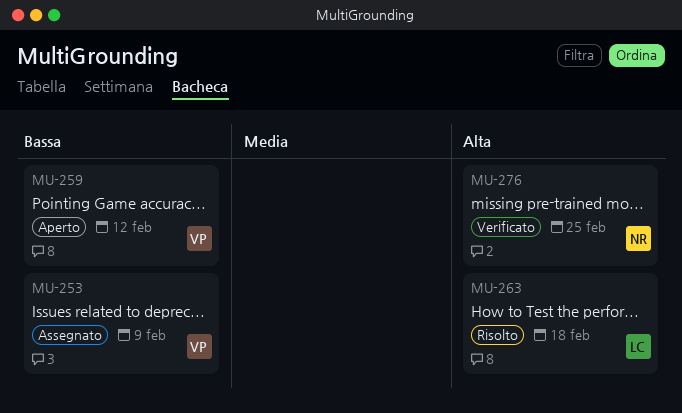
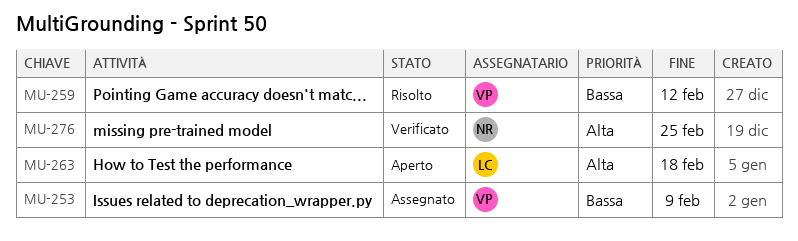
MU-259, status: Aperto -> Risolto
MU-263, status: Risolto -> Aperto

